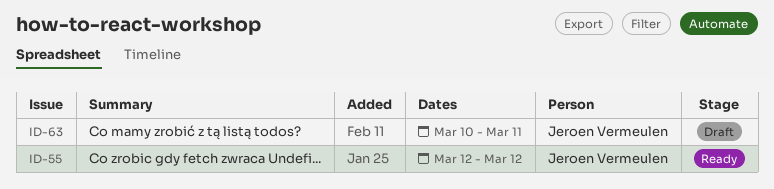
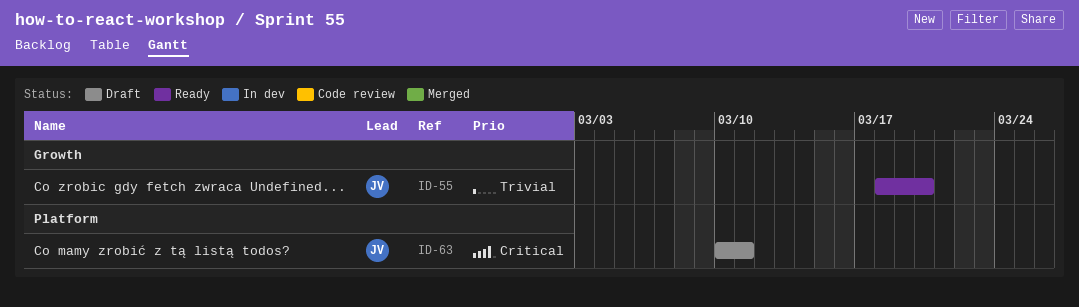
ID-55, start: Mar 12 -> Mar 18
ID-55, due: Mar 12 -> Mar 20

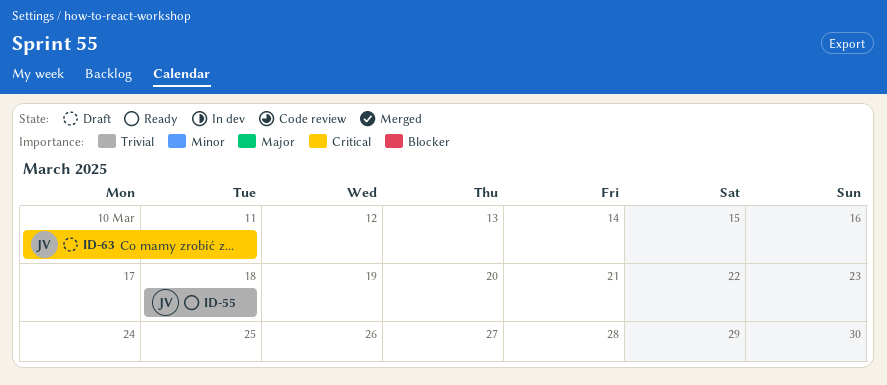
ID-55, due: Mar 20 -> Mar 18

